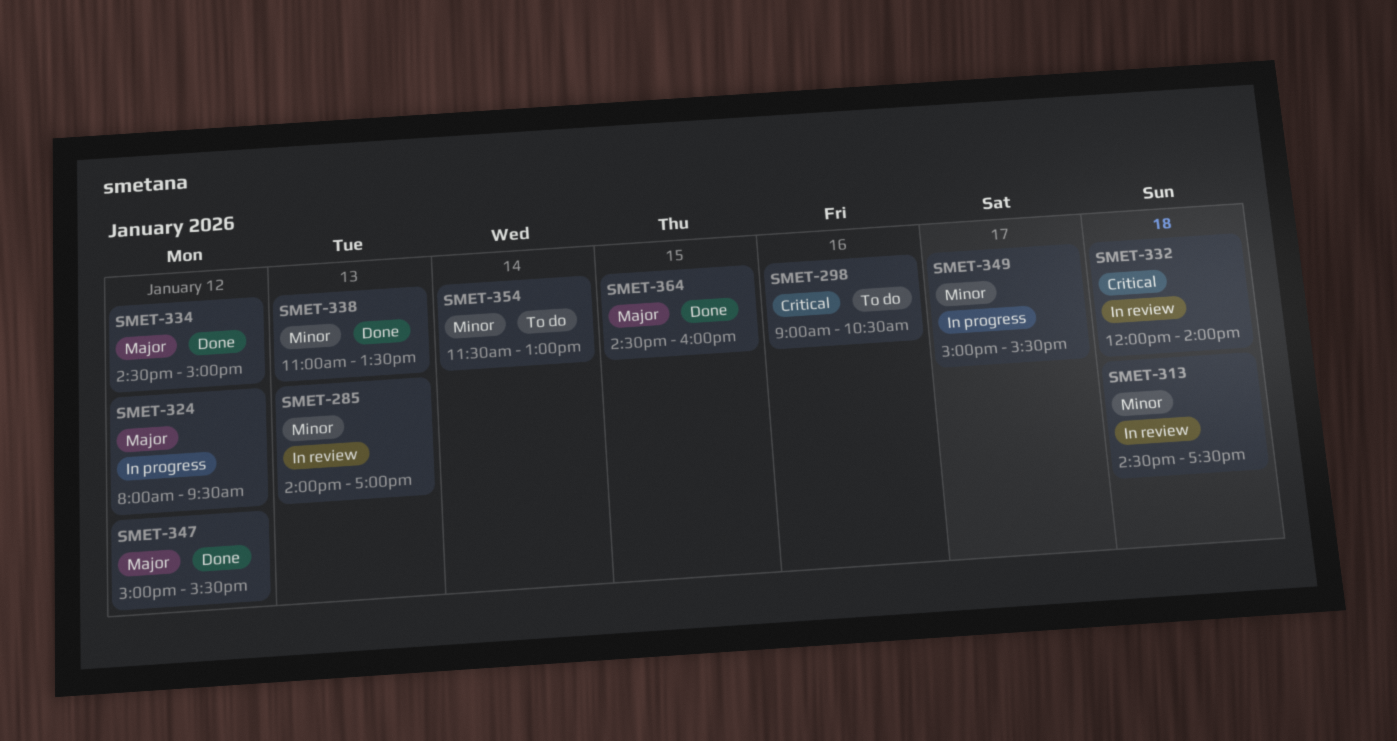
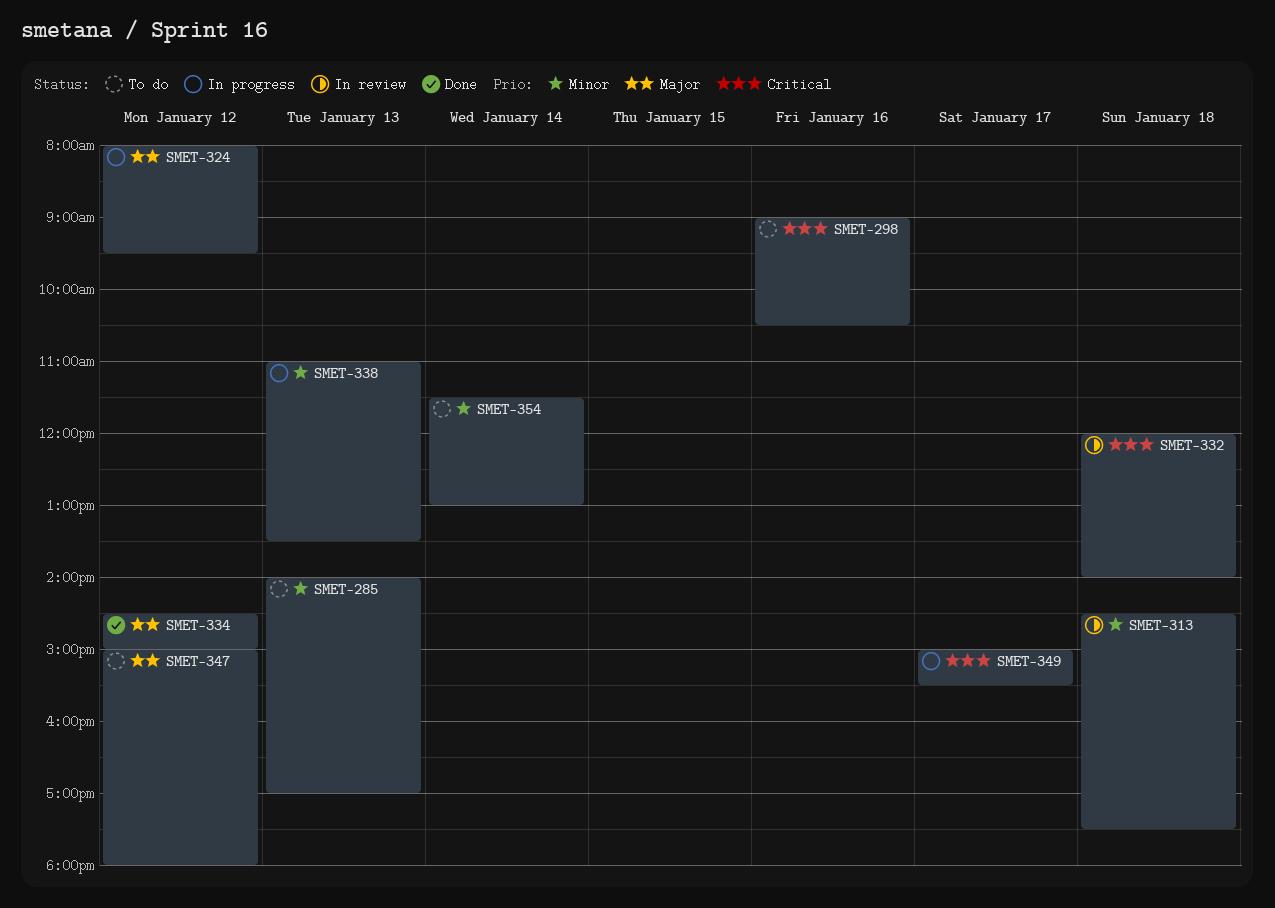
SMET-285, status: In review -> To do
SMET-338, status: Done -> In progress
SMET-347, status: Done -> To do
SMET-347, ends: 15:30 -> 18:00
SMET-349, priority: Minor -> Critical
SMET-364: present -> none

